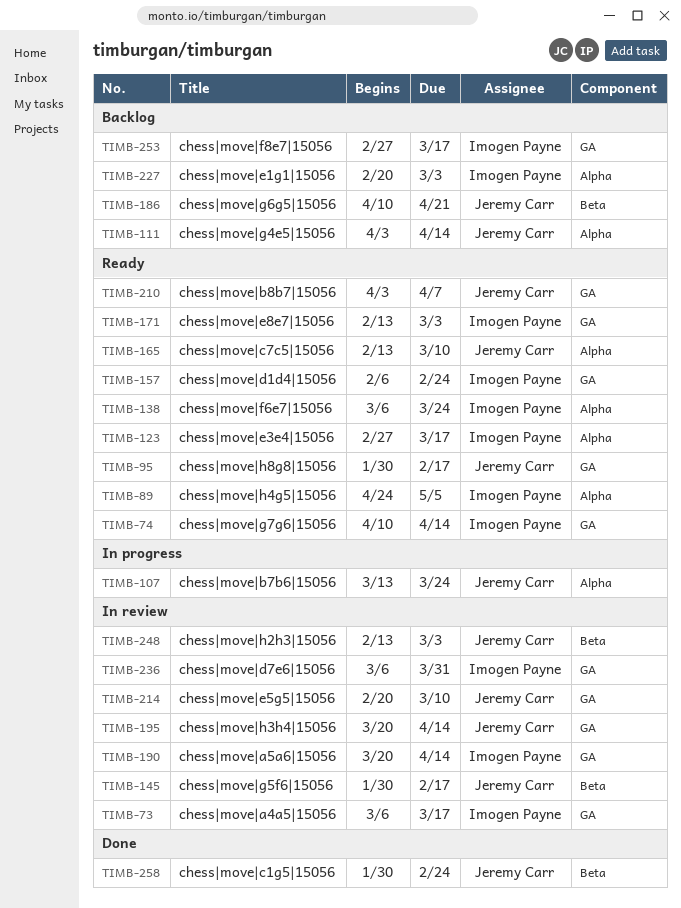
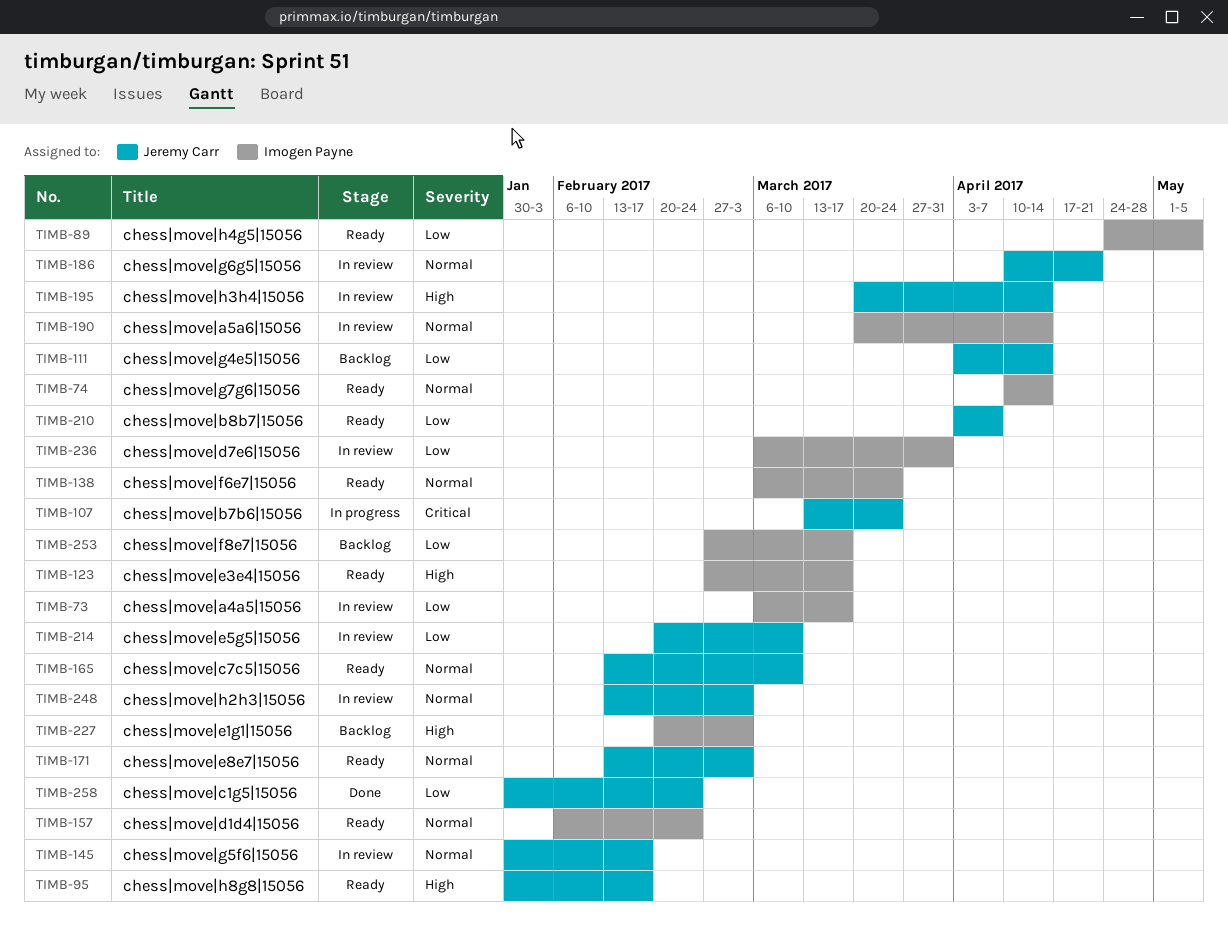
TIMB-171, owner: Imogen Payne -> Jeremy Carr
TIMB-186, status: Backlog -> In review

